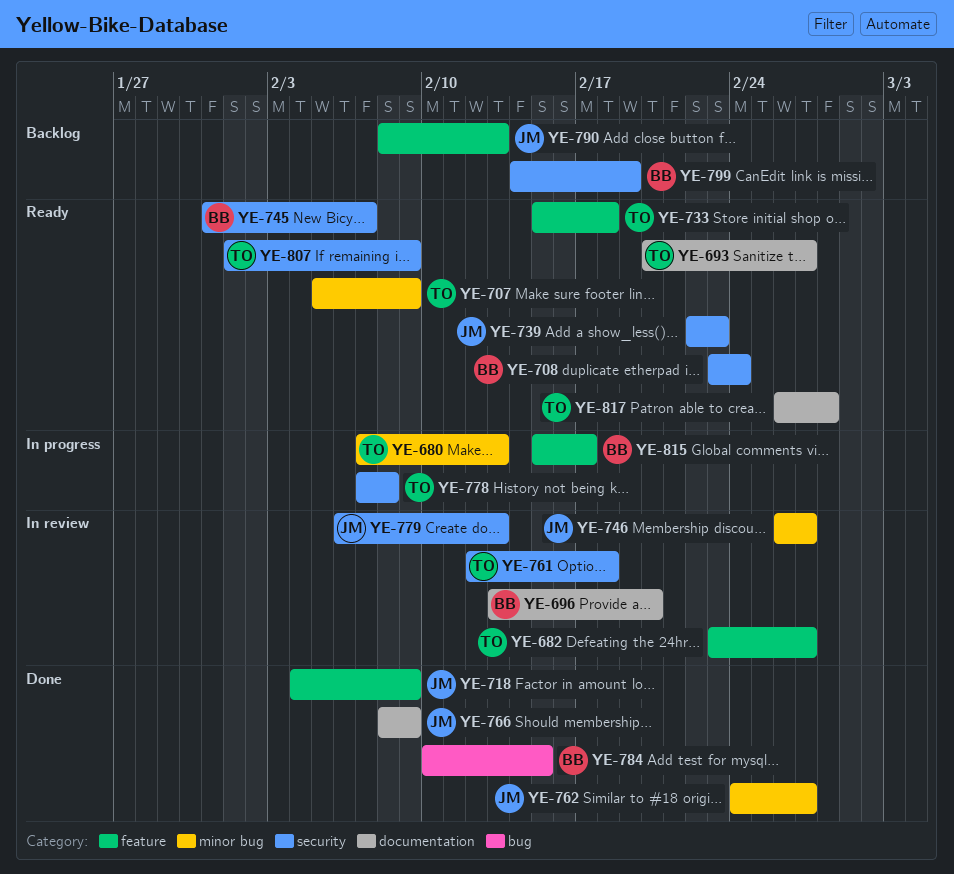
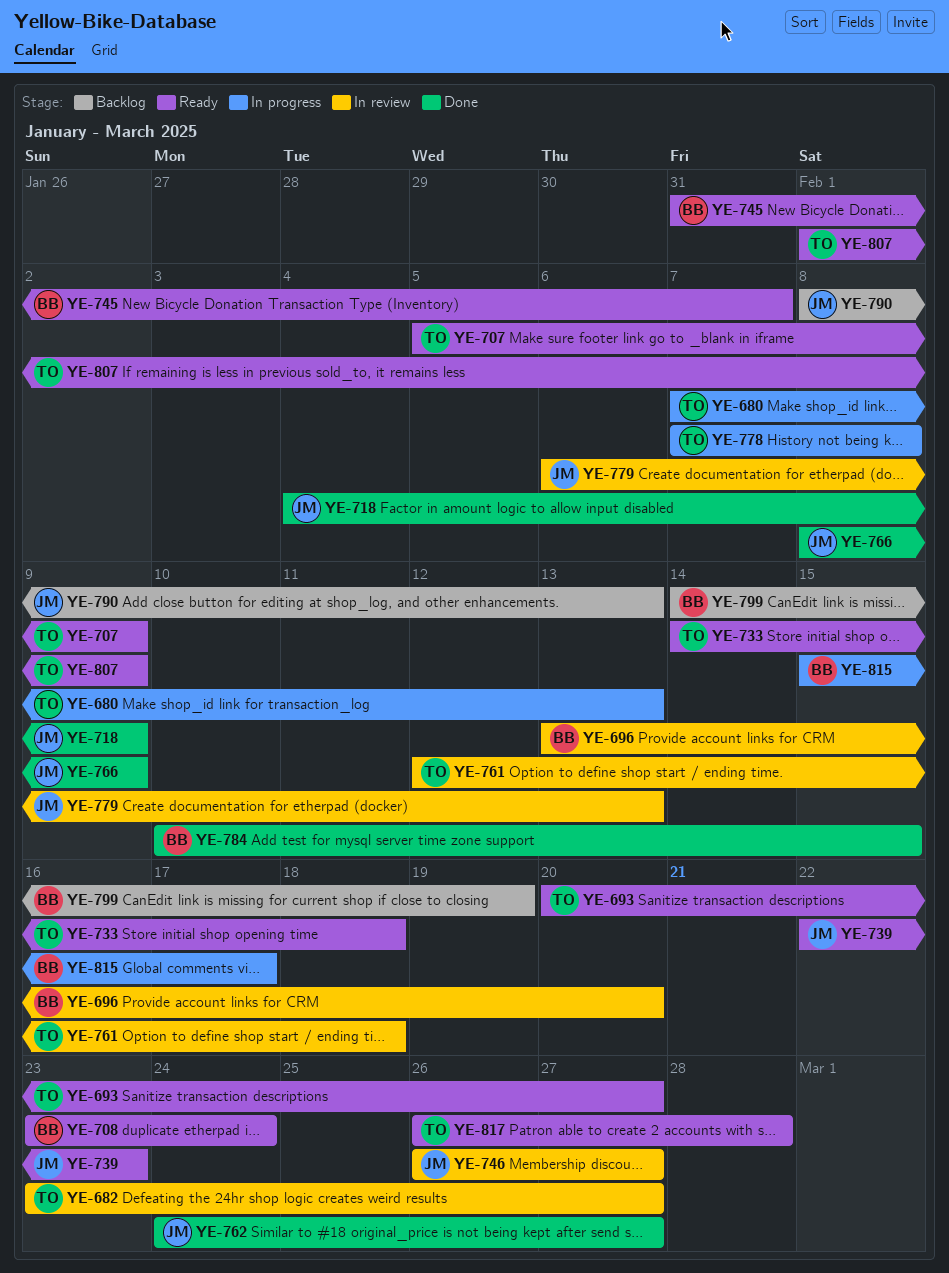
YE-733, start: Feb 15 -> Feb 14

